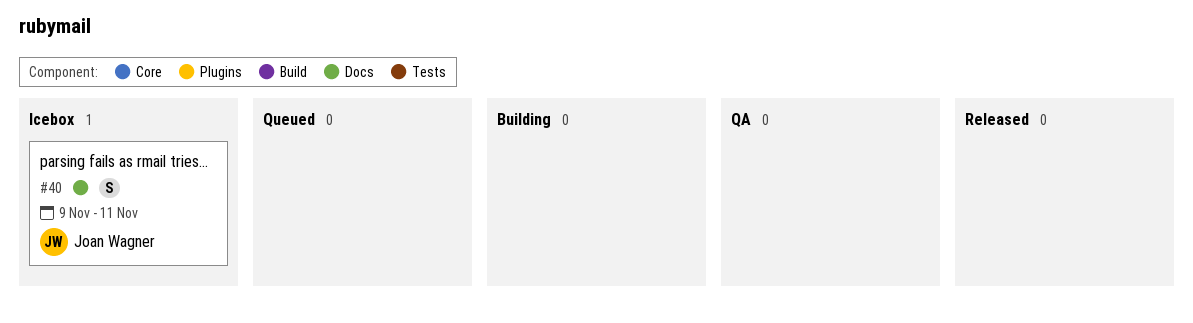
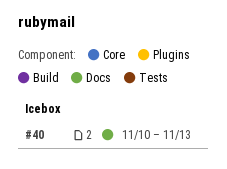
#40, start: Nov 9 -> Nov 10
#40, due: Nov 11 -> Nov 13

